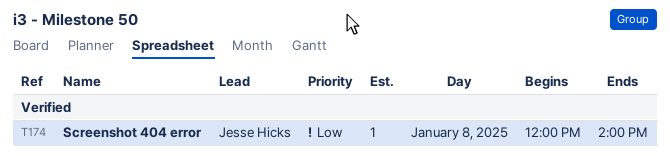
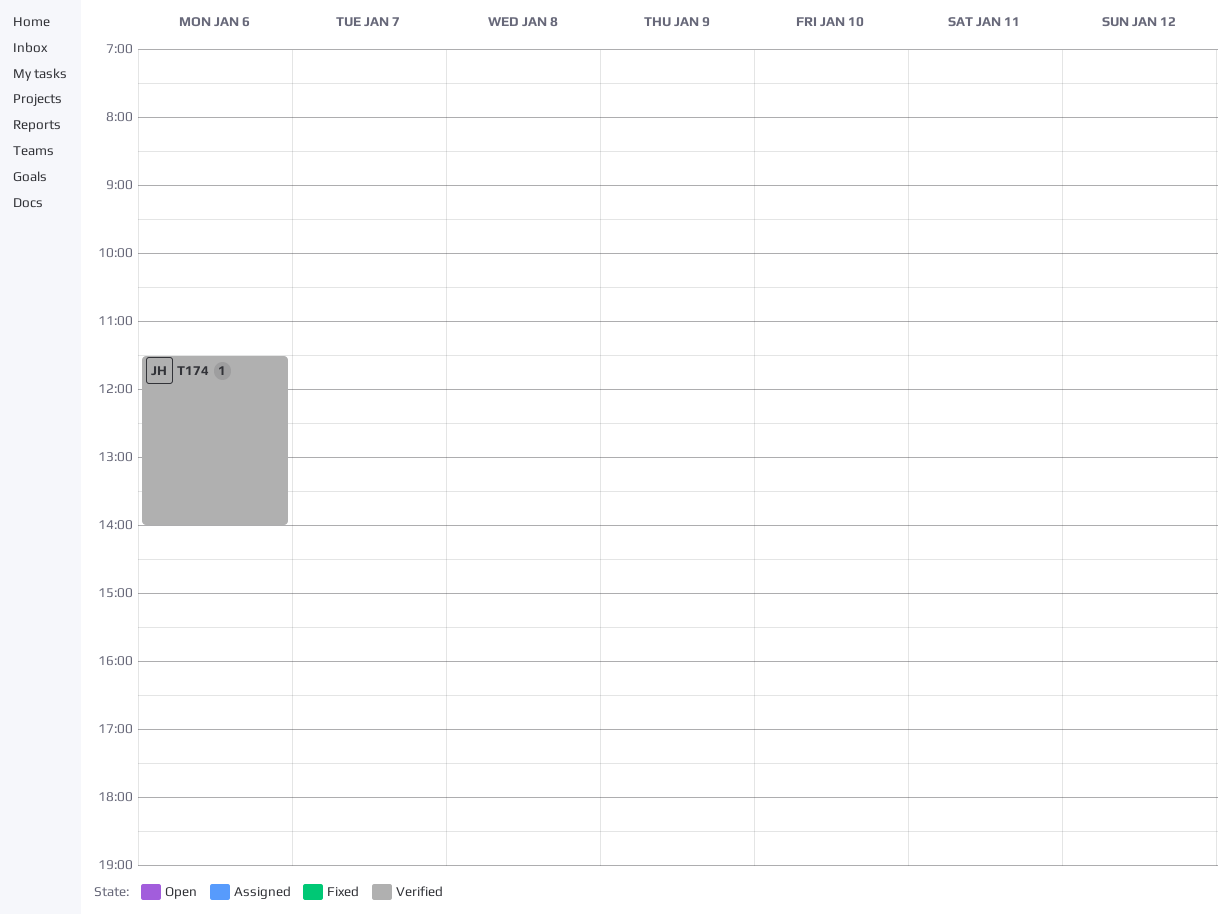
T174, day: Jan 8 -> Jan 6
T174, begins: 12:00 -> 11:30

